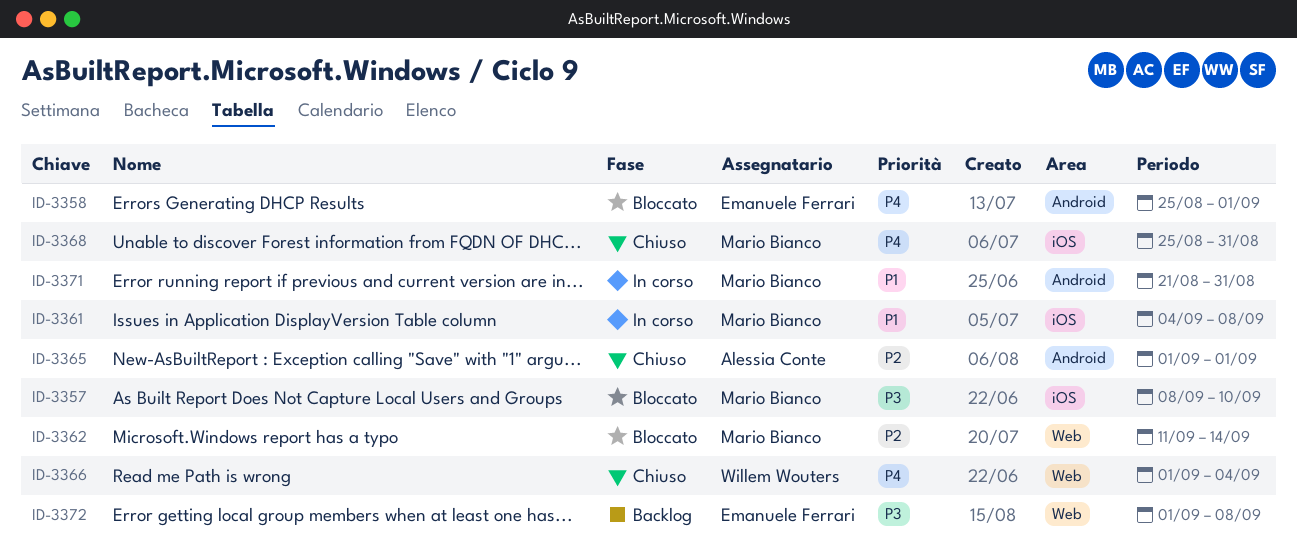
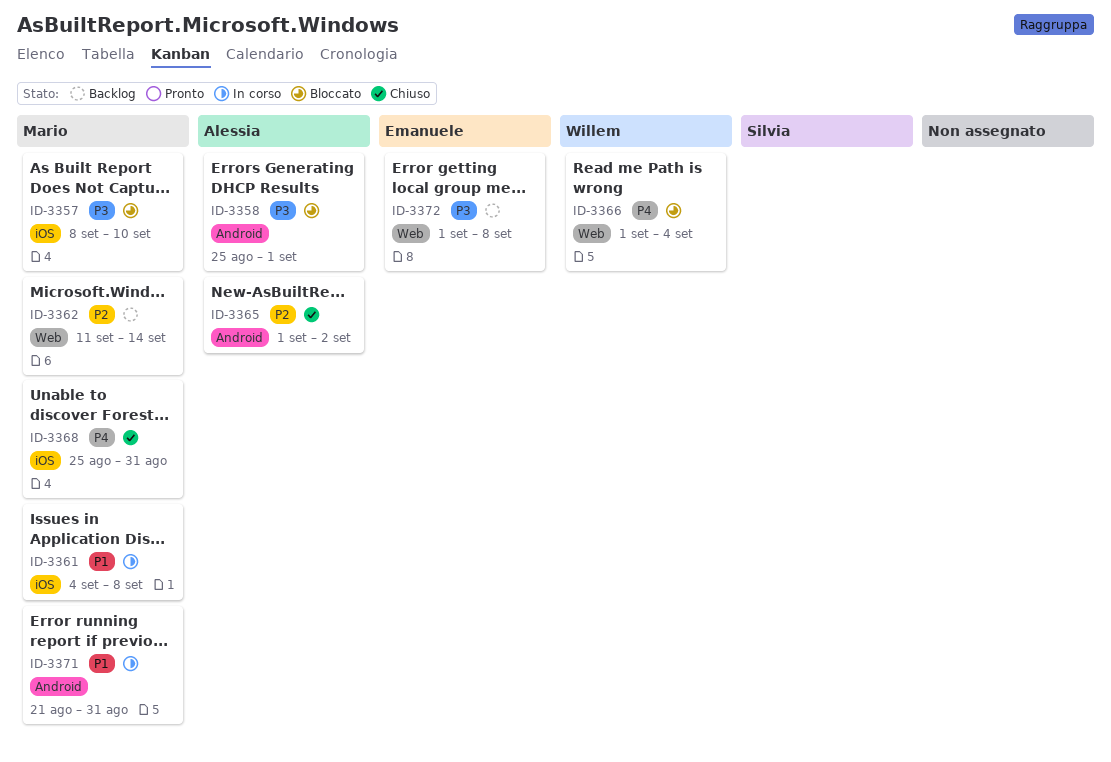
ID-3358, owner: Emanuele Ferrari -> Alessia Conte
ID-3358, priority: P4 -> P3
ID-3362, status: Bloccato -> Backlog
ID-3365, due: Sep 1 -> Sep 2
ID-3366, status: Chiuso -> Bloccato

